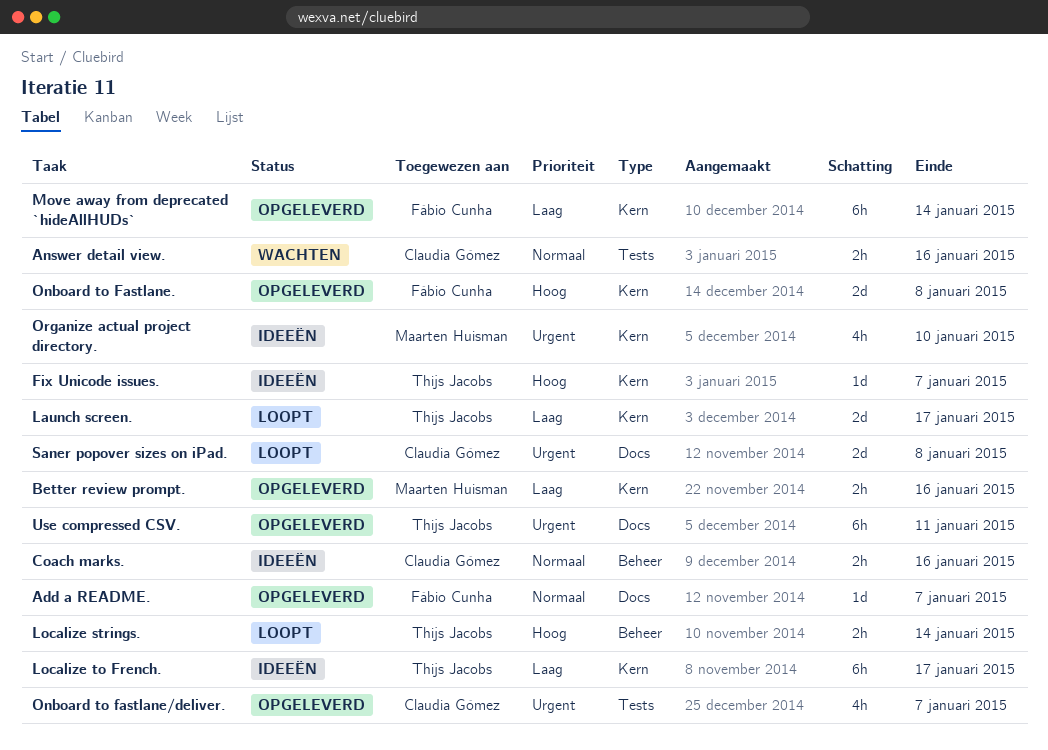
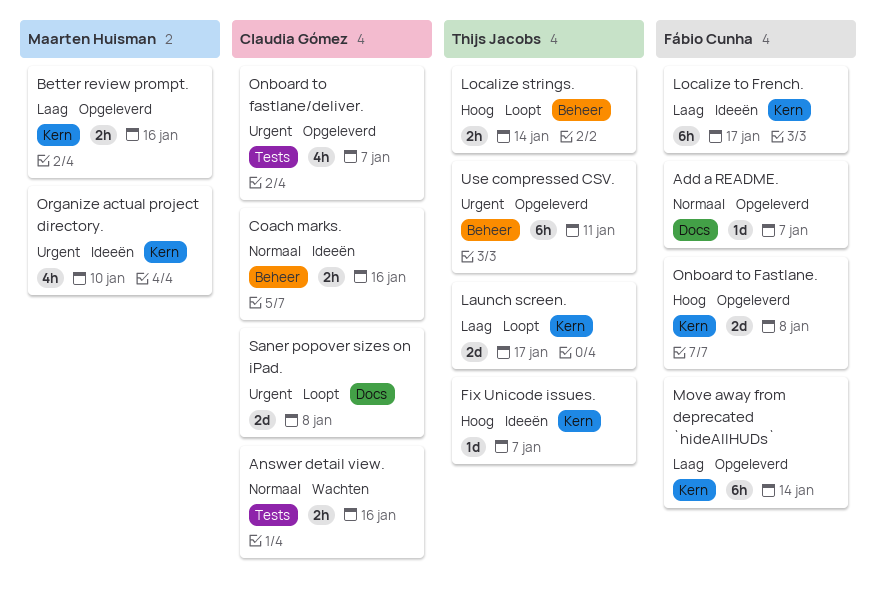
Localize to French., owner: Thijs Jacobs -> Fábio Cunha
Use compressed CSV., label: Docs -> Beheer

